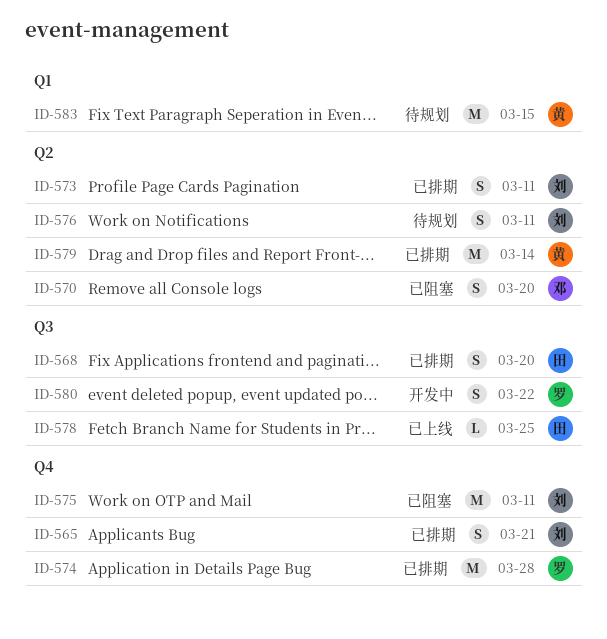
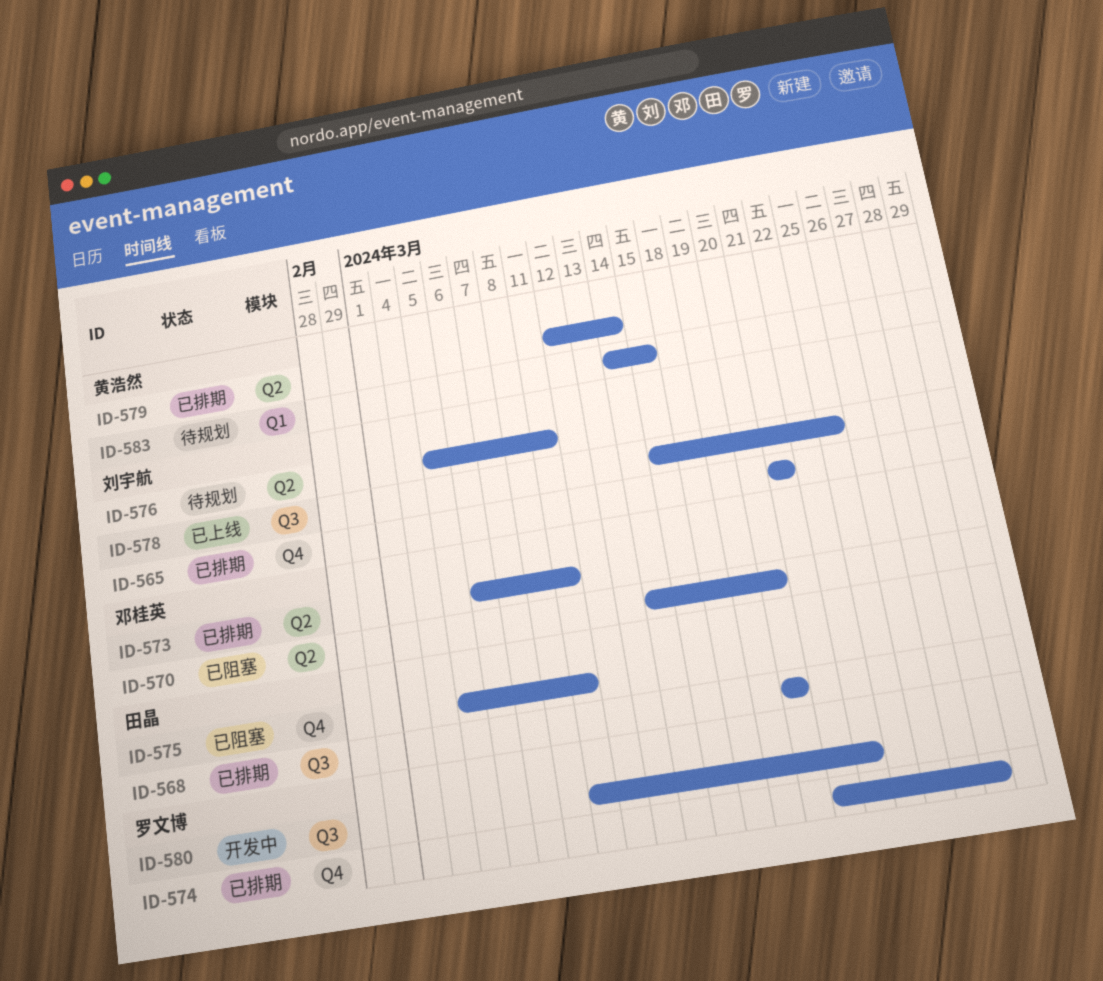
ID-573, owner: 刘宇航 -> 邓桂英
ID-575, owner: 刘宇航 -> 田晶
ID-578, owner: 田晶 -> 刘宇航

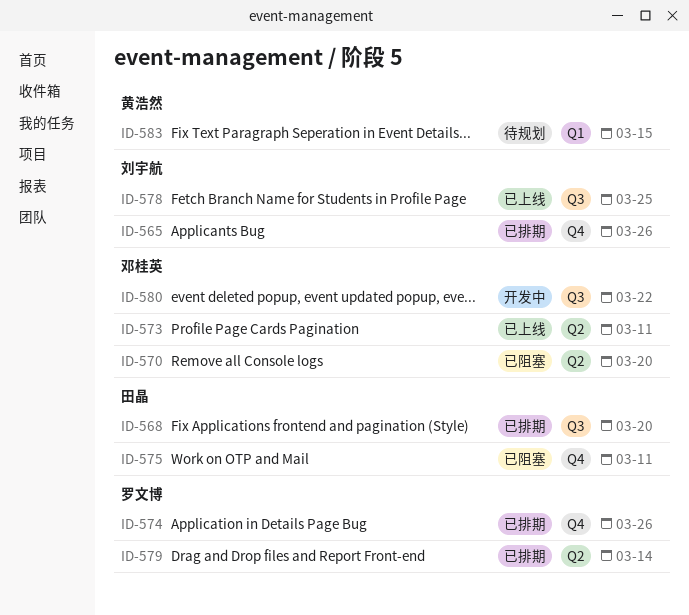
ID-565, due: Mar 21 -> Mar 26
ID-573, status: 已排期 -> 已上线
ID-574, due: Mar 28 -> Mar 26
ID-576: present -> none
ID-579, owner: 黄浩然 -> 罗文博
ID-580, owner: 罗文博 -> 邓桂英

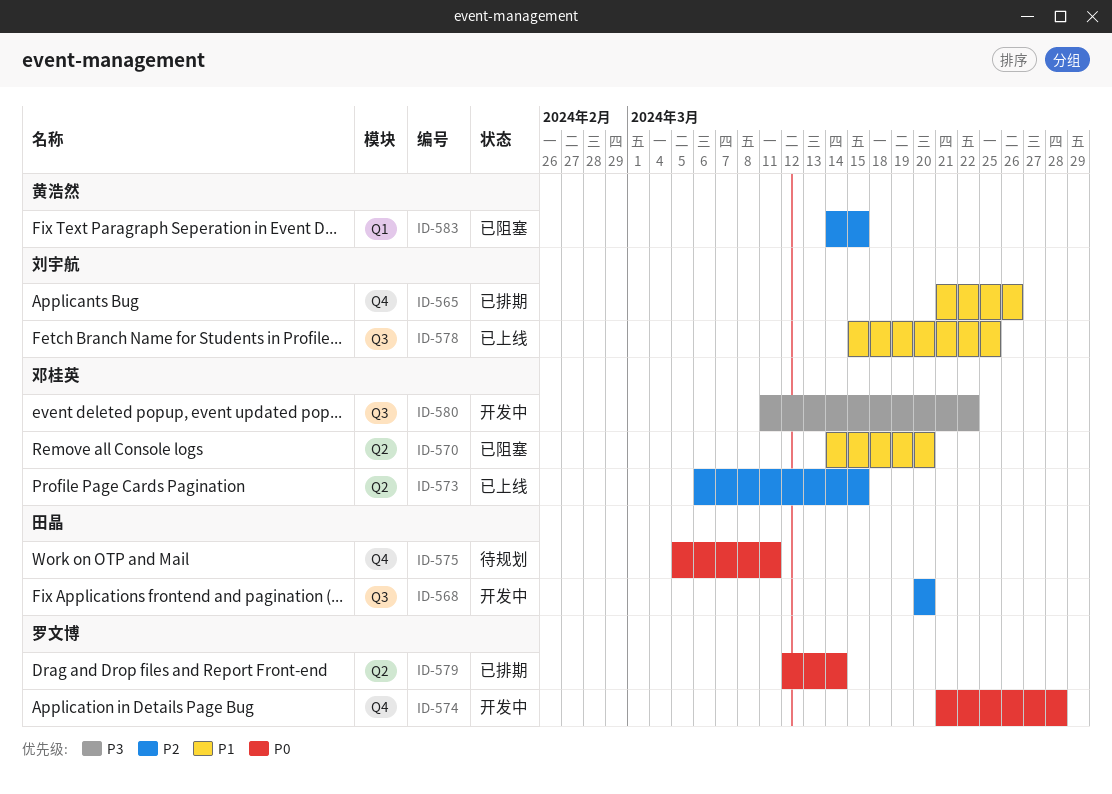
ID-568, status: 已排期 -> 开发中
ID-573, due: Mar 11 -> Mar 15
ID-574, status: 已排期 -> 开发中
ID-574, due: Mar 26 -> Mar 28
ID-575, status: 已阻塞 -> 待规划
ID-583, status: 待规划 -> 已阻塞

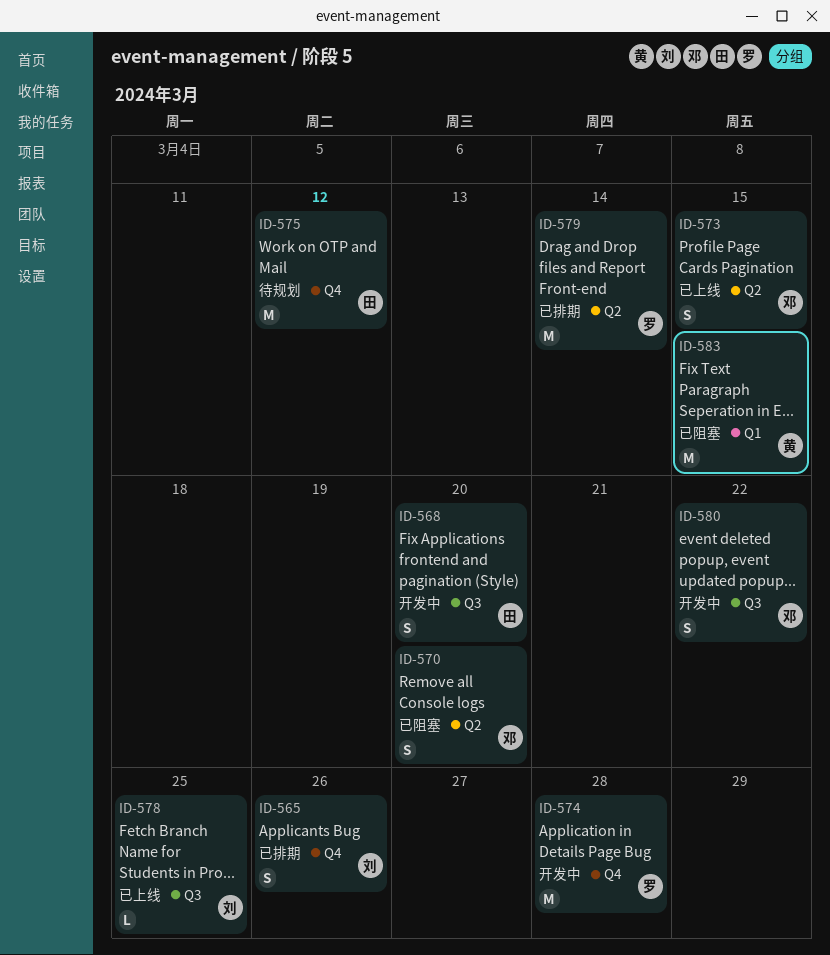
ID-575, due: Mar 11 -> Mar 12

